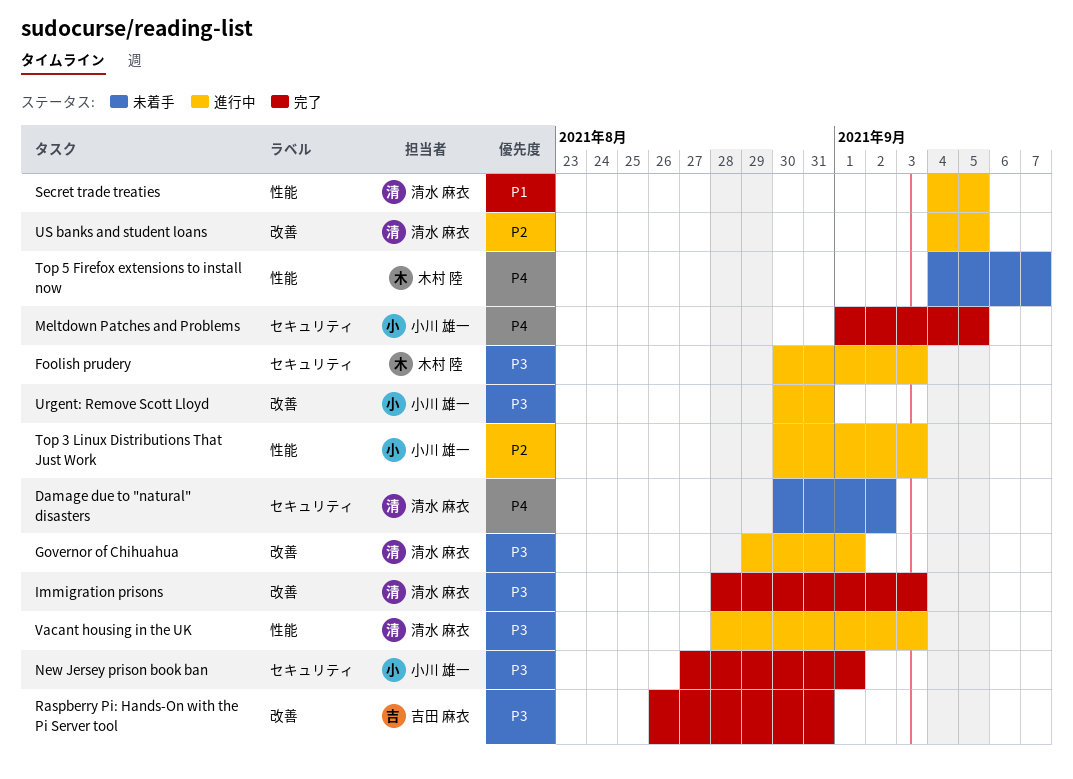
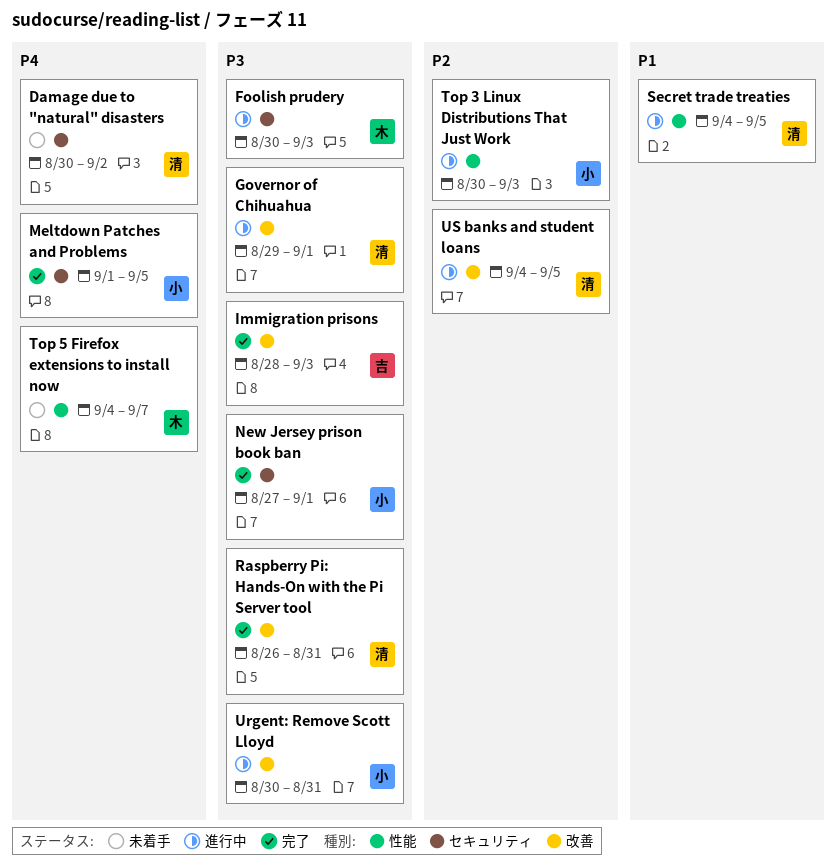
Immigration prisons, owner: 清水 麻衣 -> 吉田 麻衣
Raspberry Pi: Hands-On with the Pi Server tool, owner: 吉田 麻衣 -> 清水 麻衣
Vacant housing in the UK: present -> none

